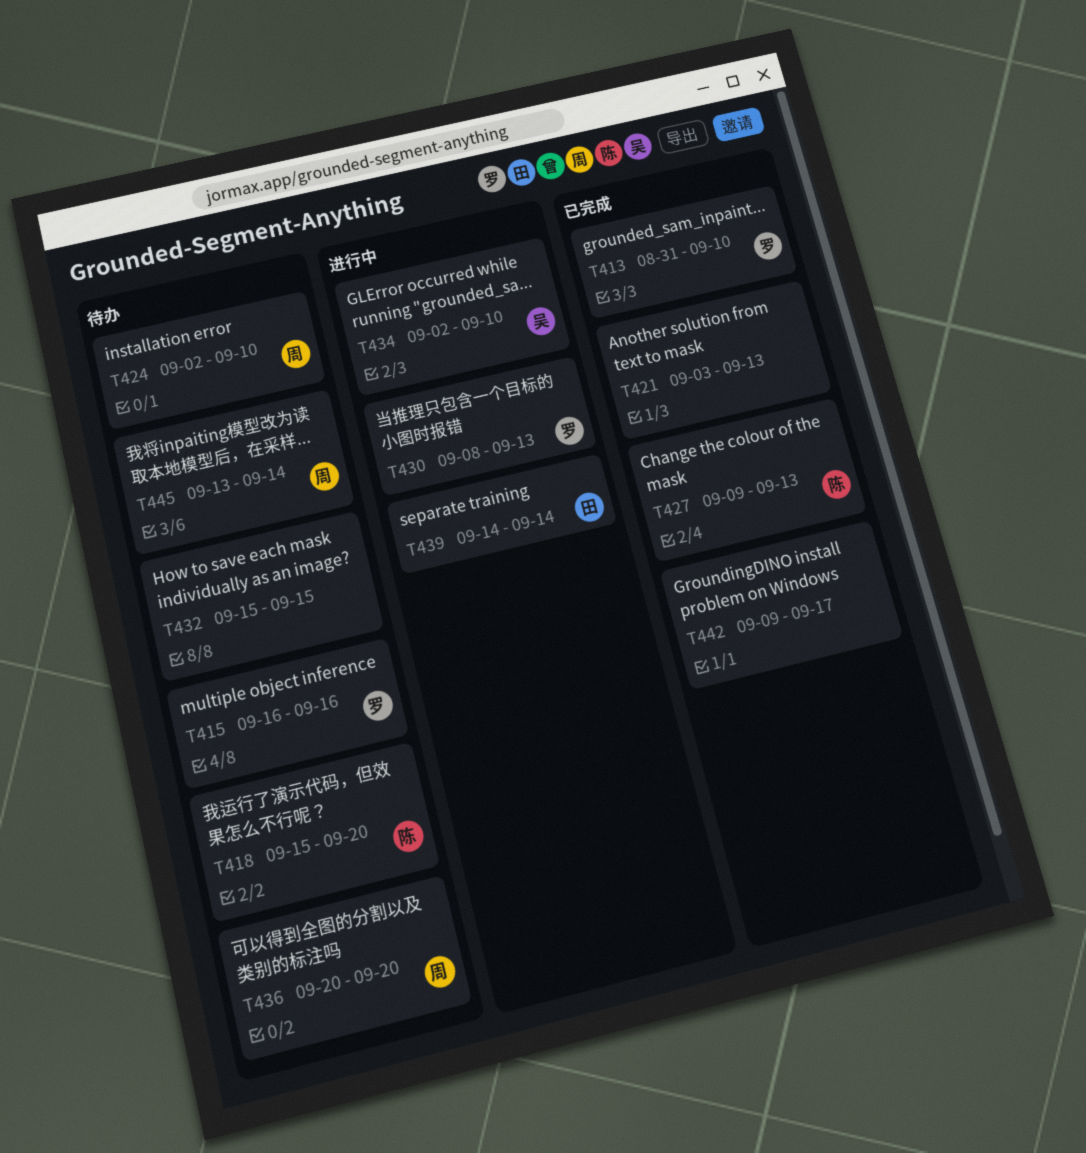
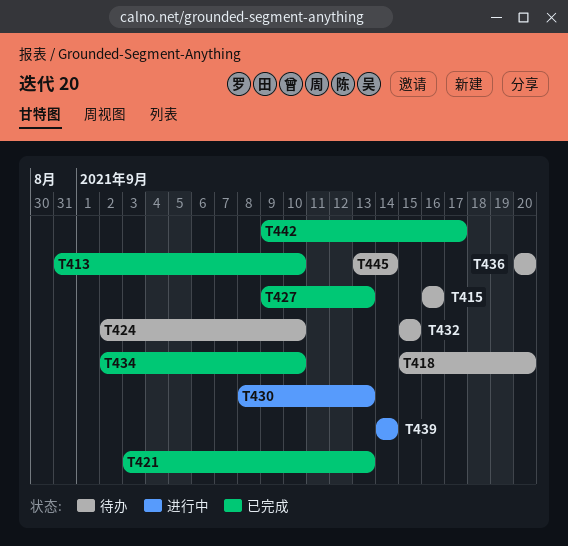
T434, status: 进行中 -> 已完成

